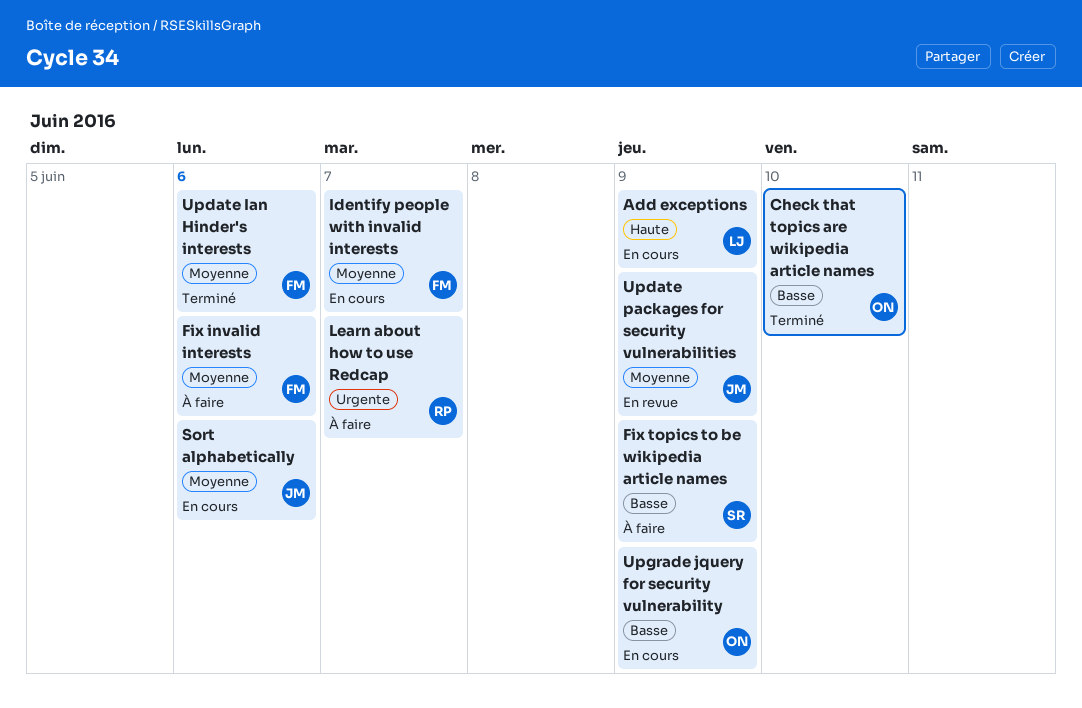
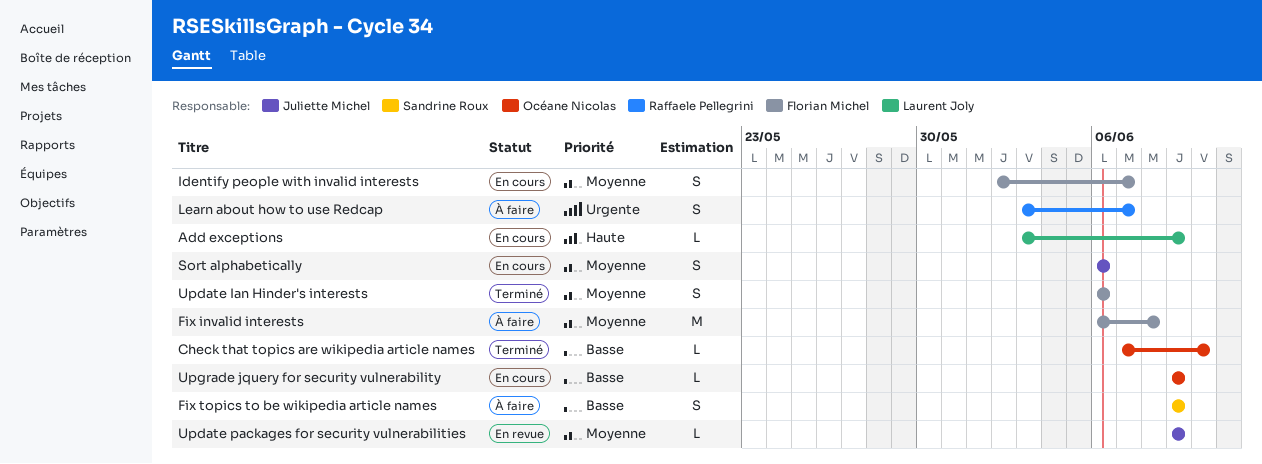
Fix invalid interests, due: Jun 6 -> Jun 8

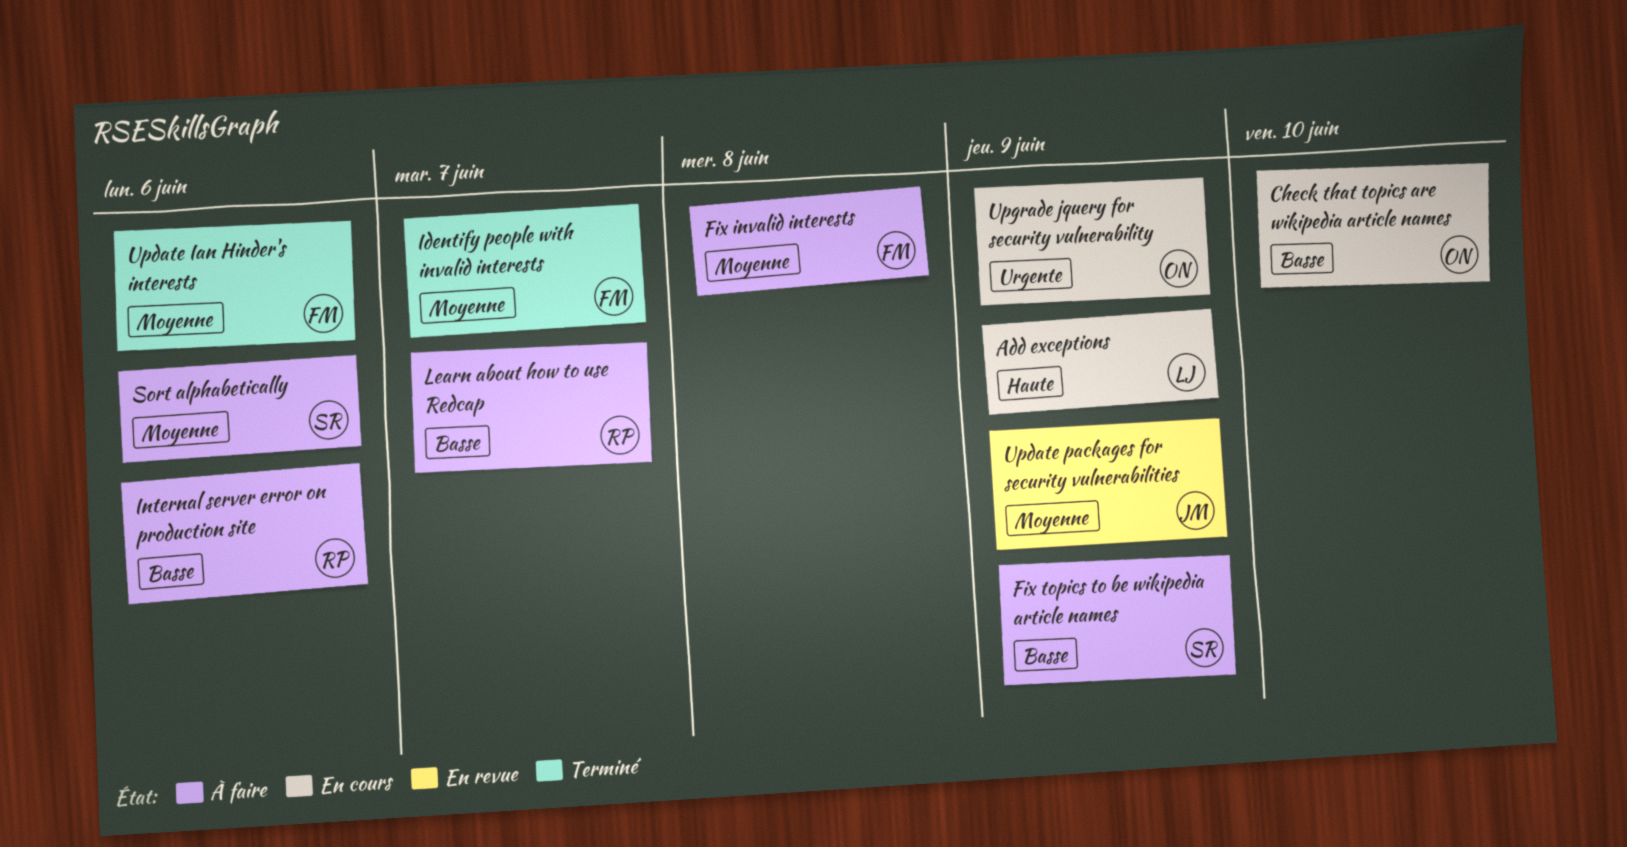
Check that topics are wikipedia article names, status: Terminé -> En cours
Identify people with invalid interests, status: En cours -> Terminé
Internal server error on production site: none -> present
Learn about how to use Redcap, priority: Urgente -> Basse
Sort alphabetically, status: En cours -> À faire
Sort alphabetically, owner: Juliette Michel -> Sandrine Roux
Upgrade jquery for security vulnerability, priority: Basse -> Urgente

